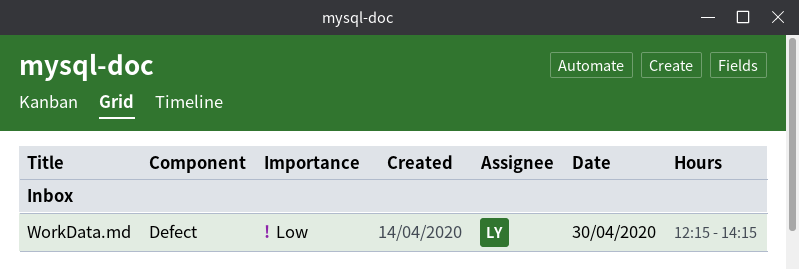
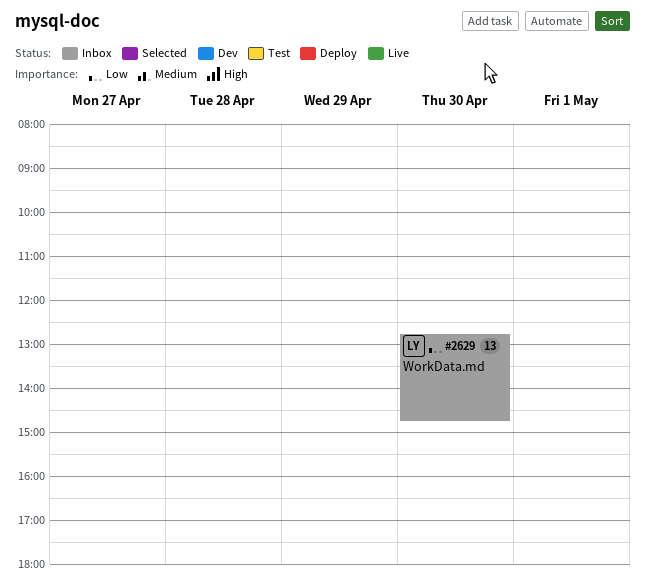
WorkData.md, begins: 12:15 -> 12:45
WorkData.md, ends: 14:15 -> 14:45

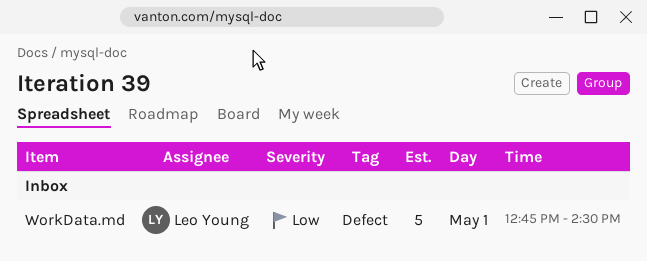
WorkData.md, estimate: 13 -> 5
WorkData.md, day: Apr 30 -> May 1
WorkData.md, ends: 14:45 -> 14:30

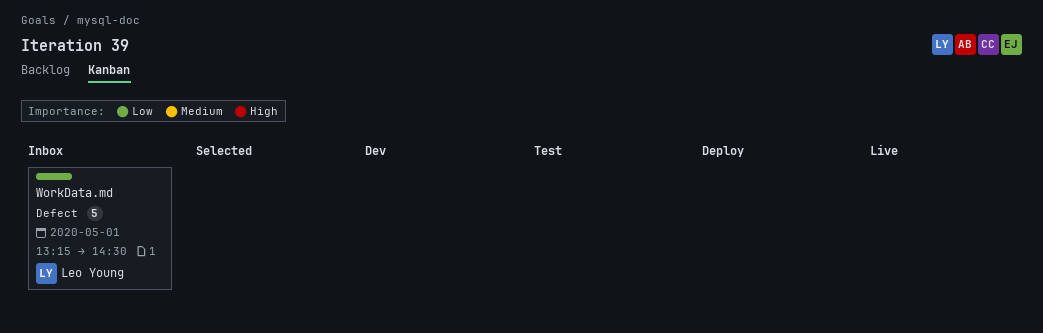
WorkData.md, begins: 12:45 -> 13:15

